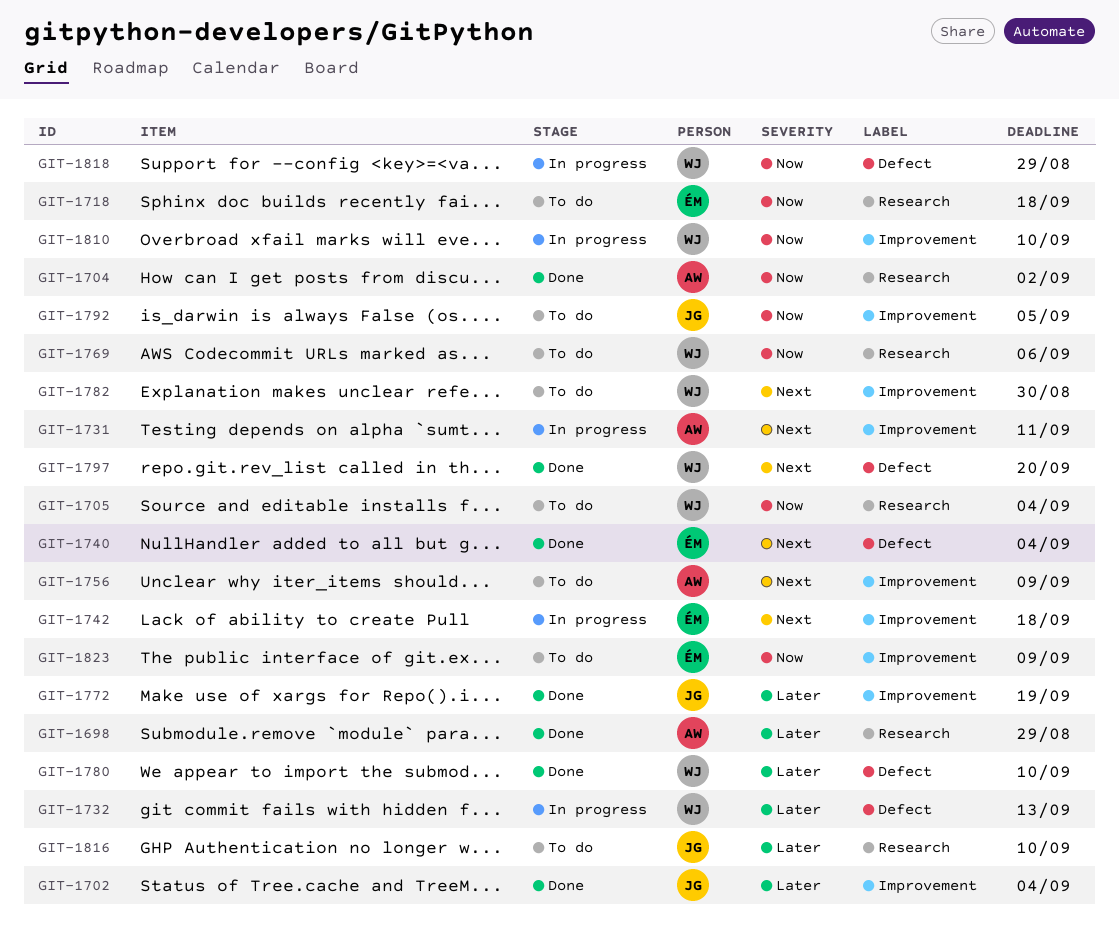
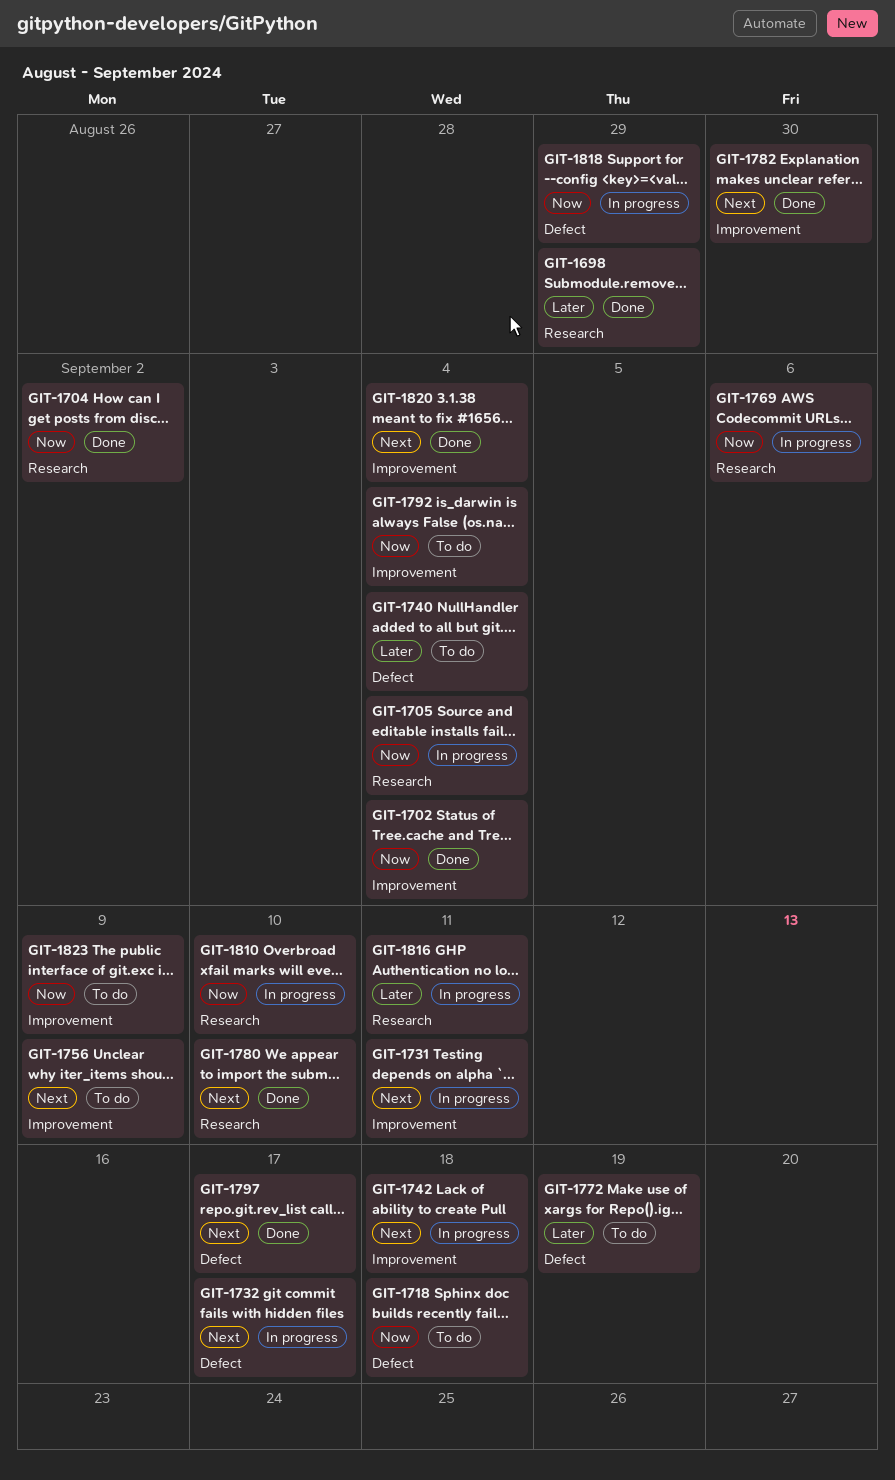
GIT-1702, priority: Later -> Now
GIT-1705, status: To do -> In progress
GIT-1718, label: Research -> Defect
GIT-1732, priority: Later -> Next
GIT-1732, due: Sep 13 -> Sep 17
GIT-1740, status: Done -> To do
GIT-1740, priority: Next -> Later
GIT-1769, status: To do -> In progress
GIT-1772, status: Done -> To do
GIT-1772, label: Improvement -> Defect
GIT-1780, priority: Later -> Next
GIT-1780, label: Defect -> Research
GIT-1782, status: To do -> Done
GIT-1792, due: Sep 5 -> Sep 4
GIT-1797, due: Sep 20 -> Sep 17
GIT-1810, label: Improvement -> Research
GIT-1816, status: To do -> In progress
GIT-1816, due: Sep 10 -> Sep 11
GIT-1820: none -> present

